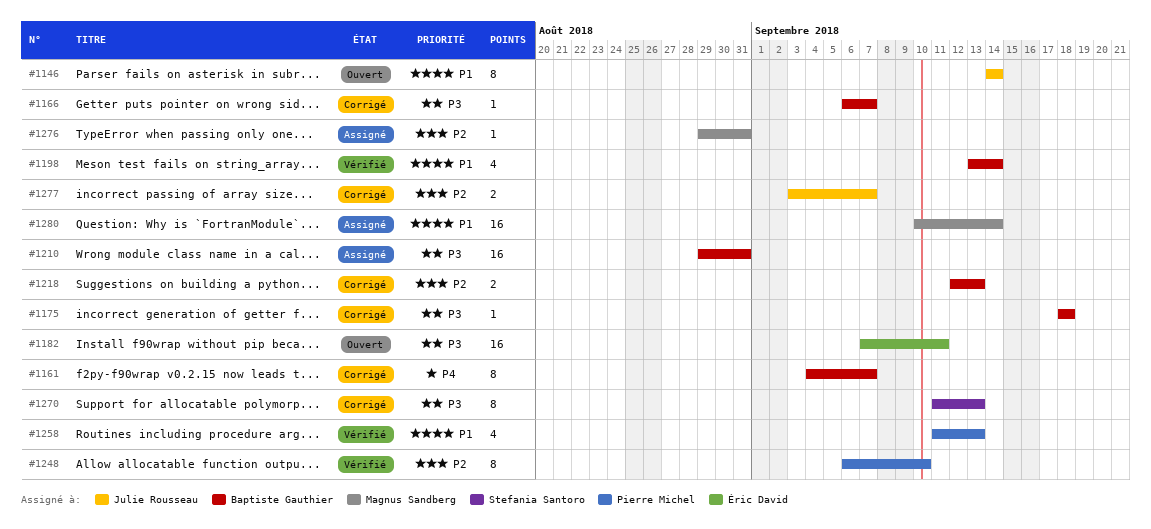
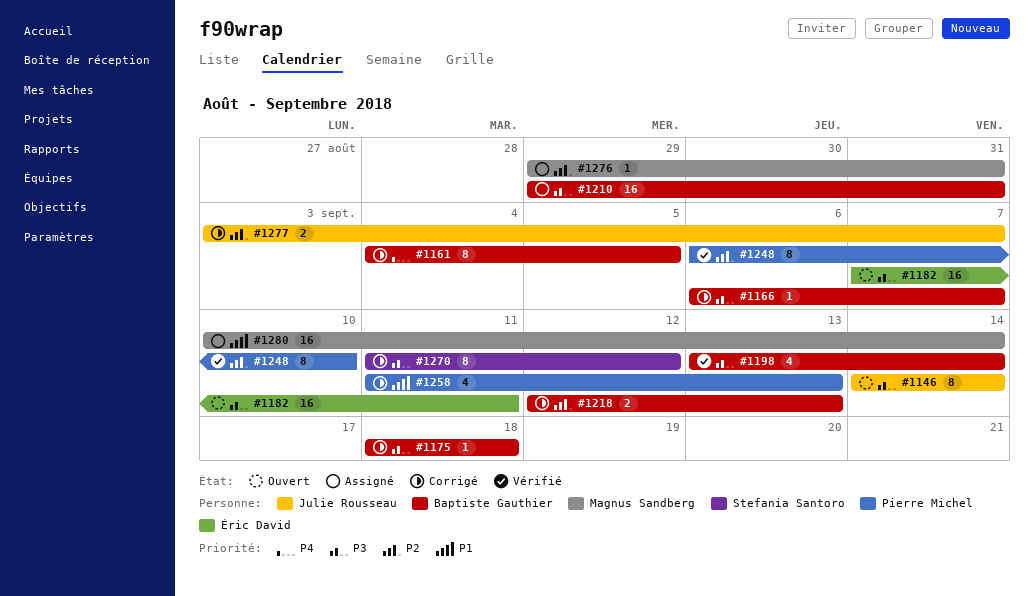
#1146, priority: P1 -> P3
#1161, due: Sep 7 -> Sep 5
#1198, priority: P1 -> P3
#1258, status: Vérifié -> Corrigé
#1270, due: Sep 13 -> Sep 12

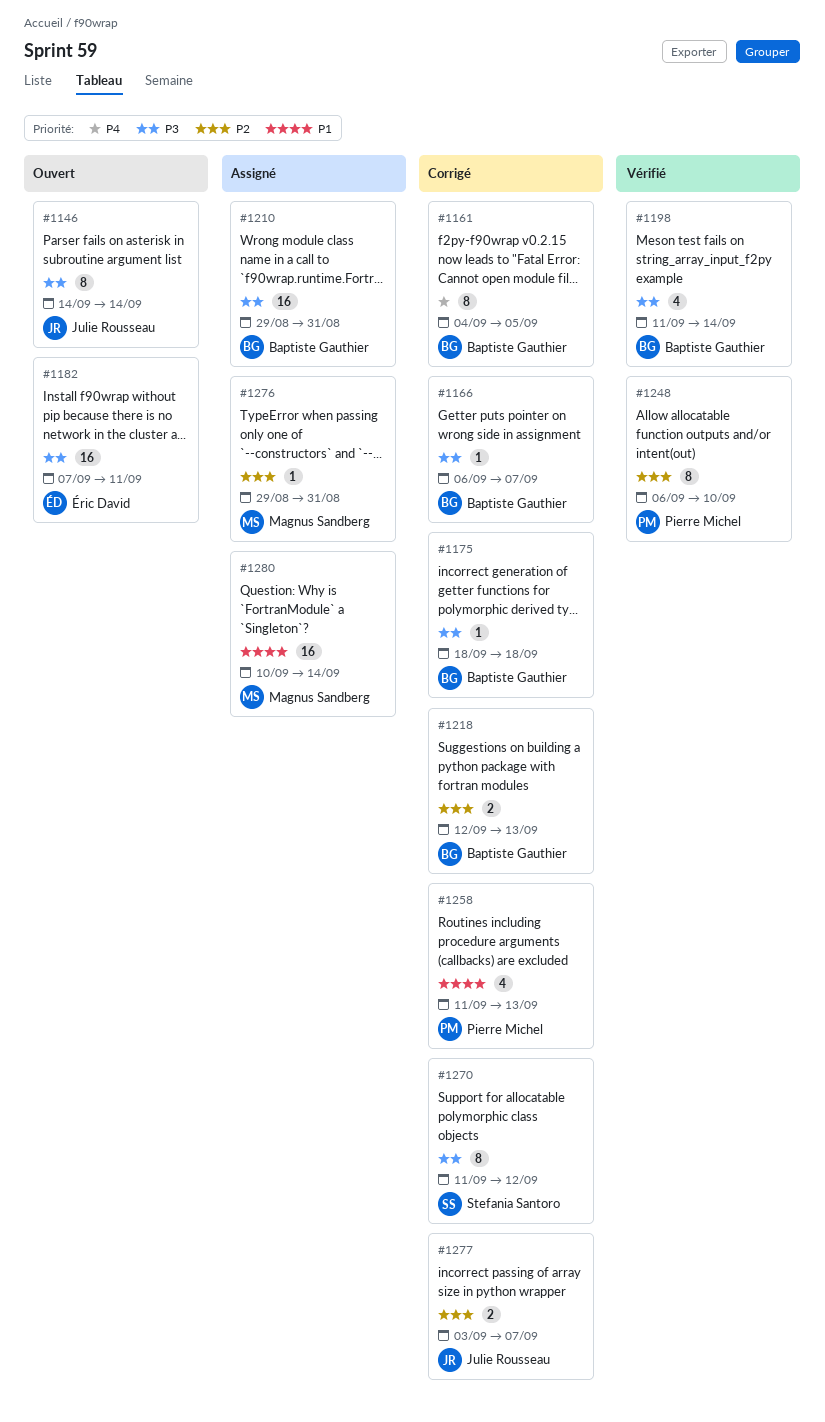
#1198, start: Sep 13 -> Sep 11

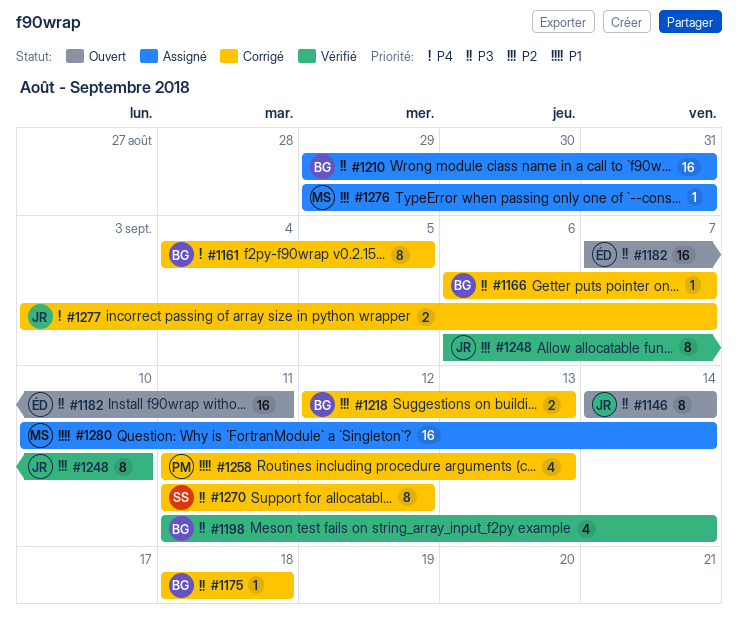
#1248, owner: Pierre Michel -> Julie Rousseau
#1277, priority: P2 -> P4

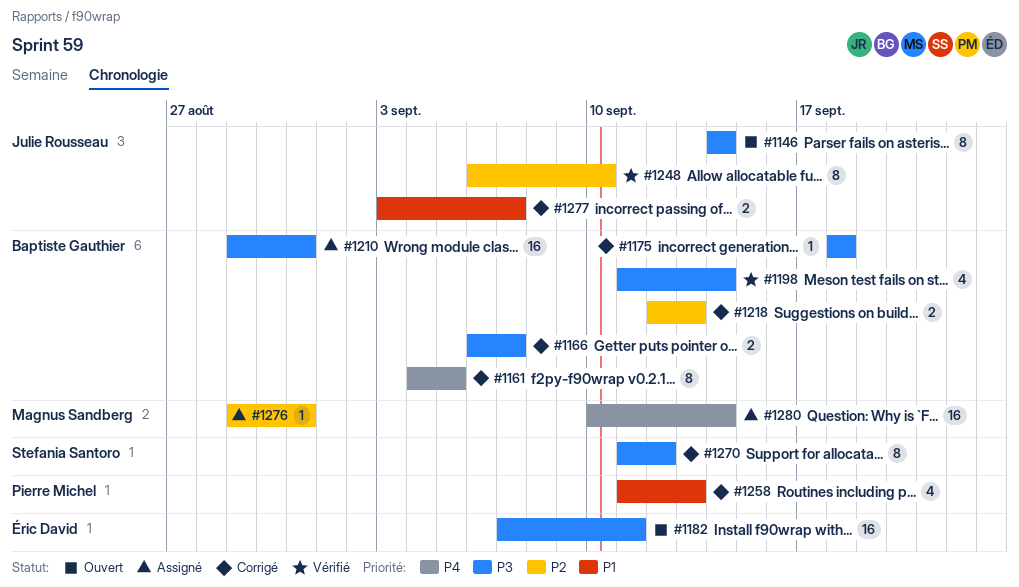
#1166, estimate: 1 -> 2
#1277, priority: P4 -> P1
#1280, priority: P1 -> P4

